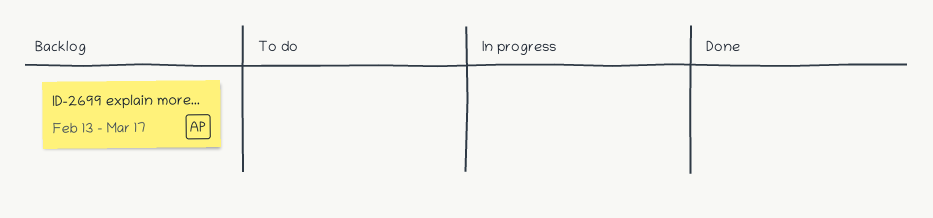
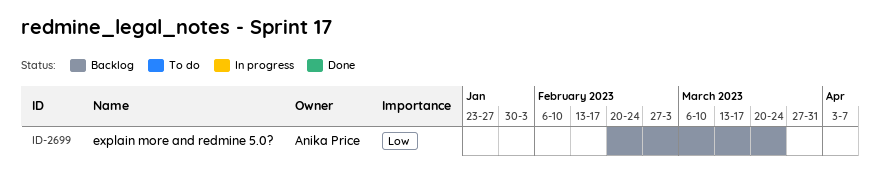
ID-2699, start: Feb 13 -> Feb 20
ID-2699, due: Mar 17 -> Mar 24

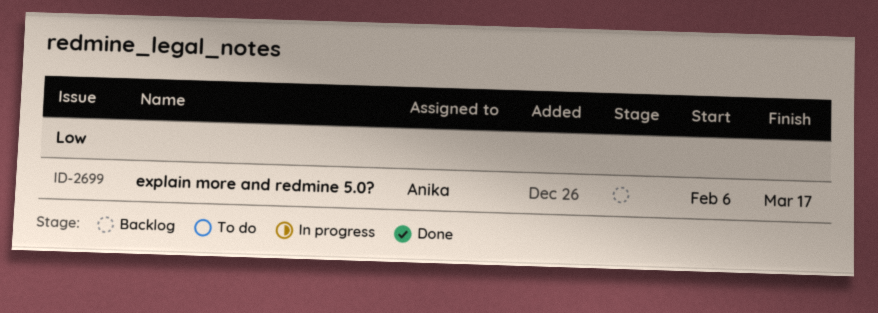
ID-2699, start: Feb 20 -> Feb 6
ID-2699, due: Mar 24 -> Mar 17

